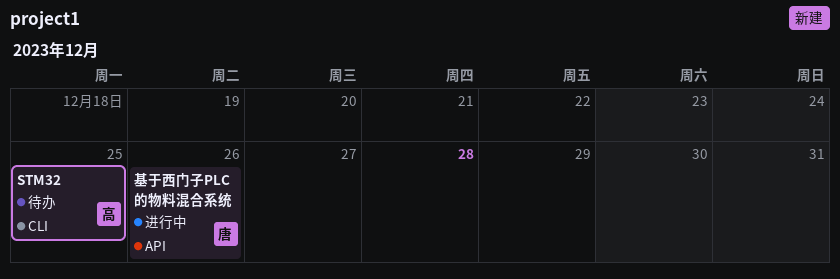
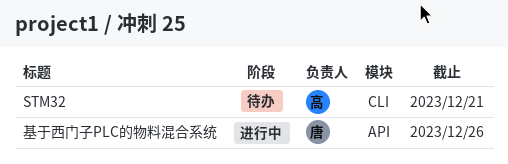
STM32, due: Dec 25 -> Dec 21

